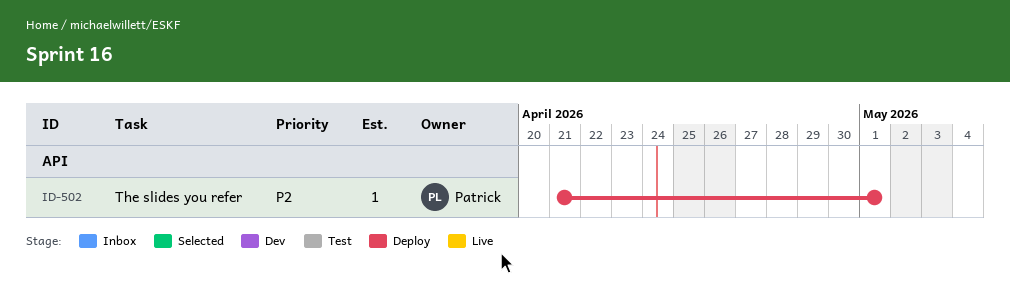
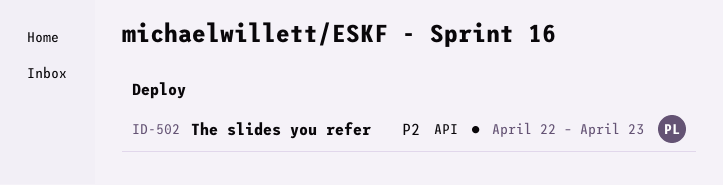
ID-502, start: Apr 21 -> Apr 22
ID-502, due: May 1 -> Apr 23

